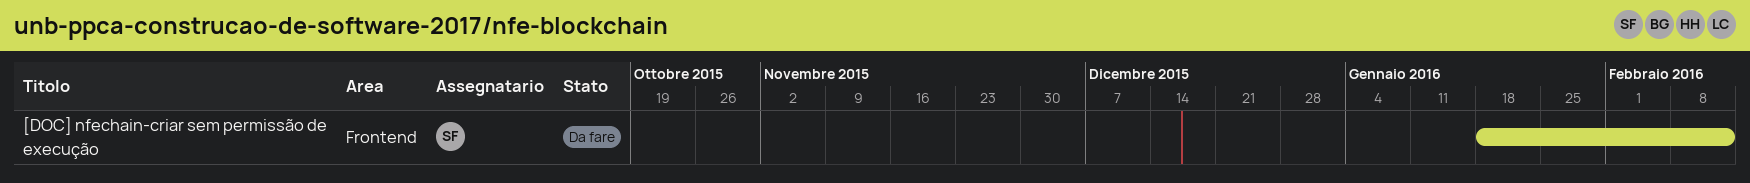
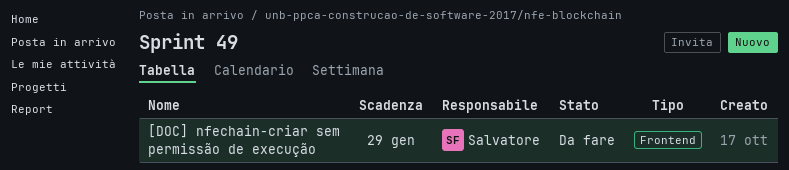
[DOC] nfechain-criar sem permissão de execução, due: Feb 12 -> Jan 29

